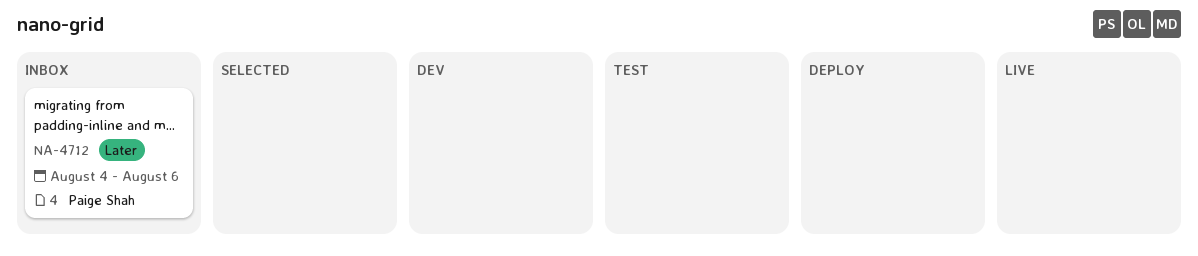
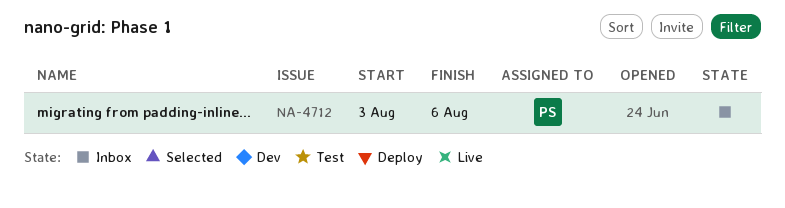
NA-4712, start: Aug 4 -> Aug 3

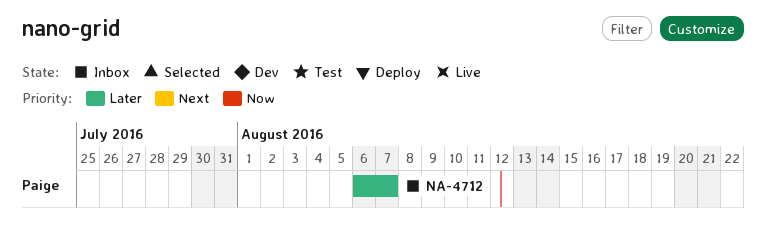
NA-4712, start: Aug 3 -> Aug 6
NA-4712, due: Aug 6 -> Aug 7

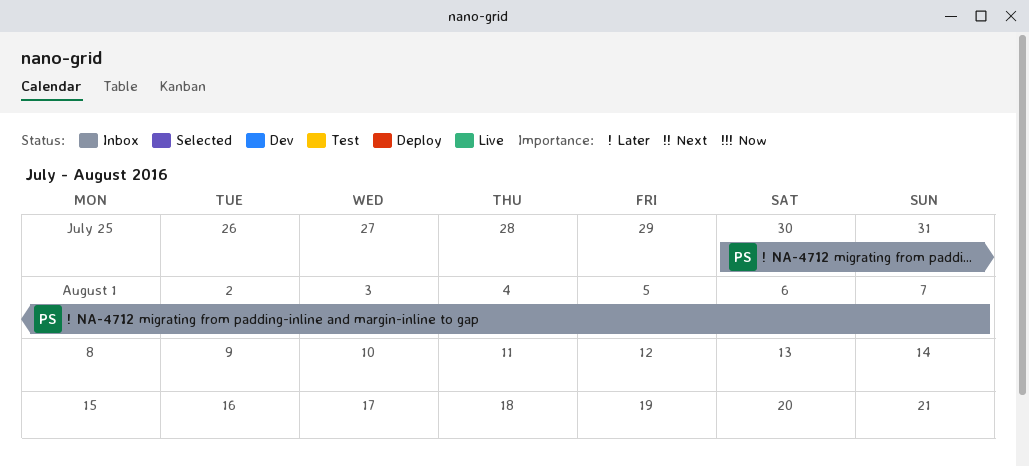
NA-4712, start: Aug 6 -> Jul 30

